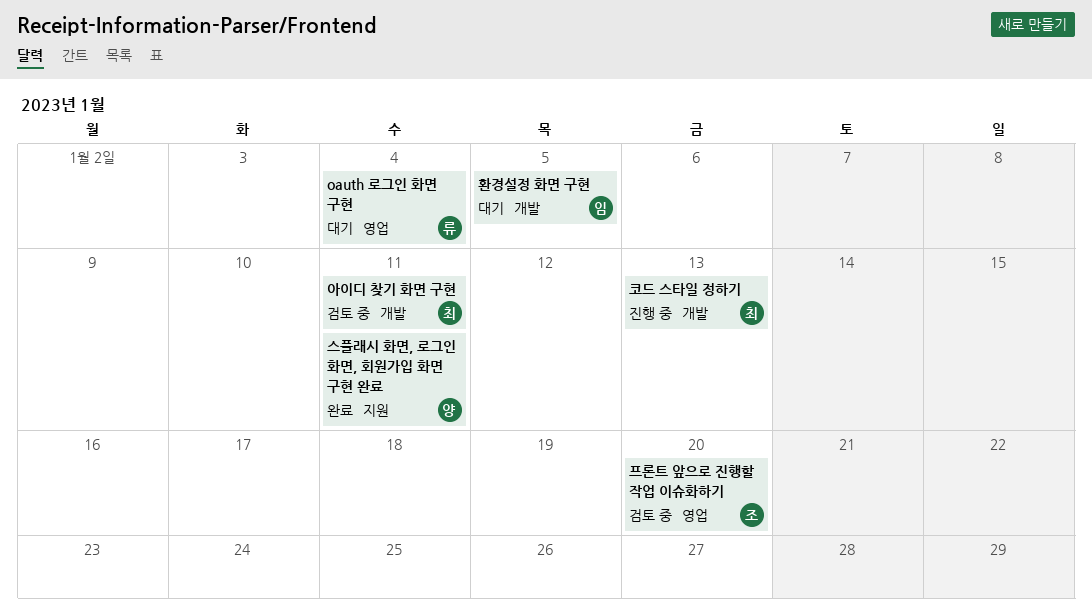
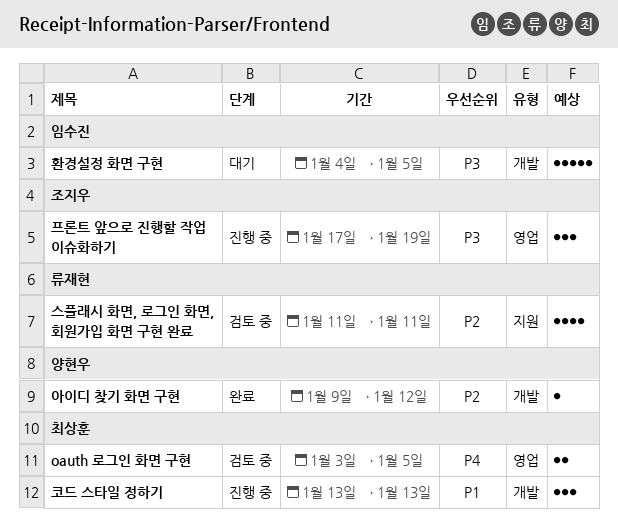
oauth 로그인 화면 구현, status: 대기 -> 검토 중
oauth 로그인 화면 구현, owner: 류재현 -> 최상훈
oauth 로그인 화면 구현, due: Jan 4 -> Jan 5
스플래시 화면, 로그인 화면, 회원가입 화면 구현 완료, status: 완료 -> 검토 중
스플래시 화면, 로그인 화면, 회원가입 화면 구현 완료, owner: 양현우 -> 류재현
아이디 찾기 화면 구현, status: 검토 중 -> 완료
아이디 찾기 화면 구현, owner: 최상훈 -> 양현우
아이디 찾기 화면 구현, due: Jan 11 -> Jan 12
프론트 앞으로 진행할 작업 이슈화하기, status: 검토 중 -> 진행 중
프론트 앞으로 진행할 작업 이슈화하기, due: Jan 20 -> Jan 19

